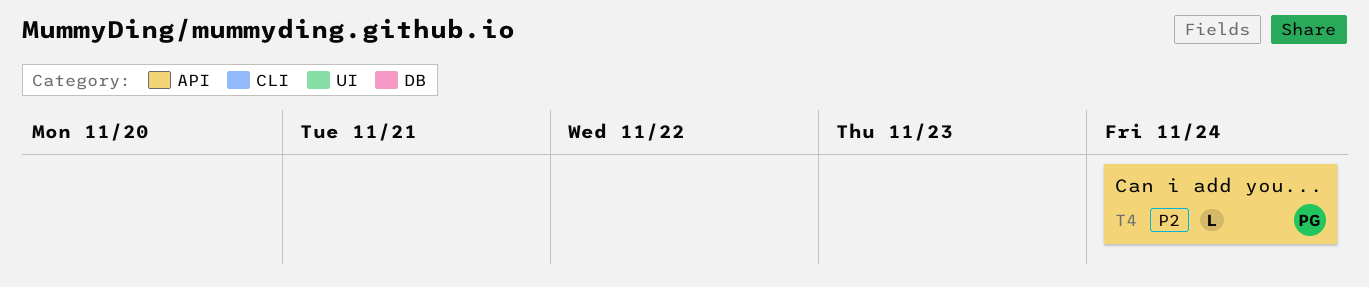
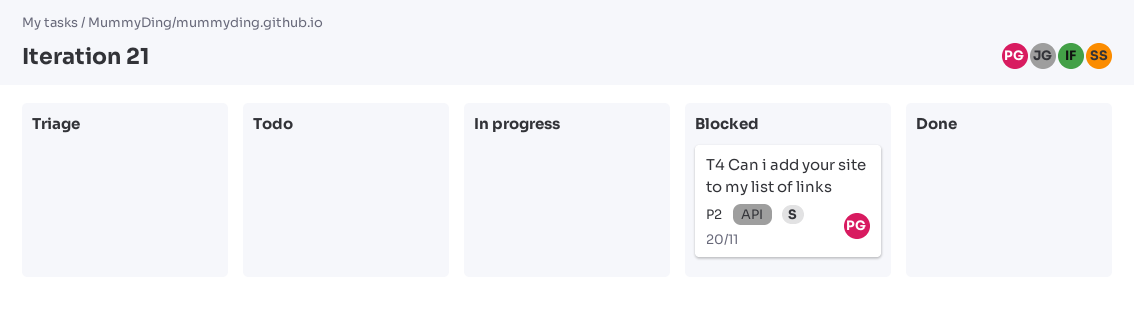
T4, estimate: L -> S
T4, due: Nov 24 -> Nov 20

